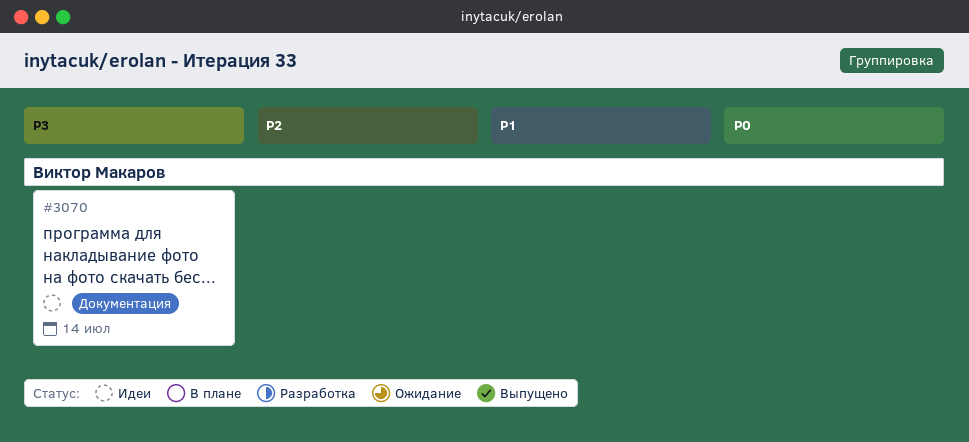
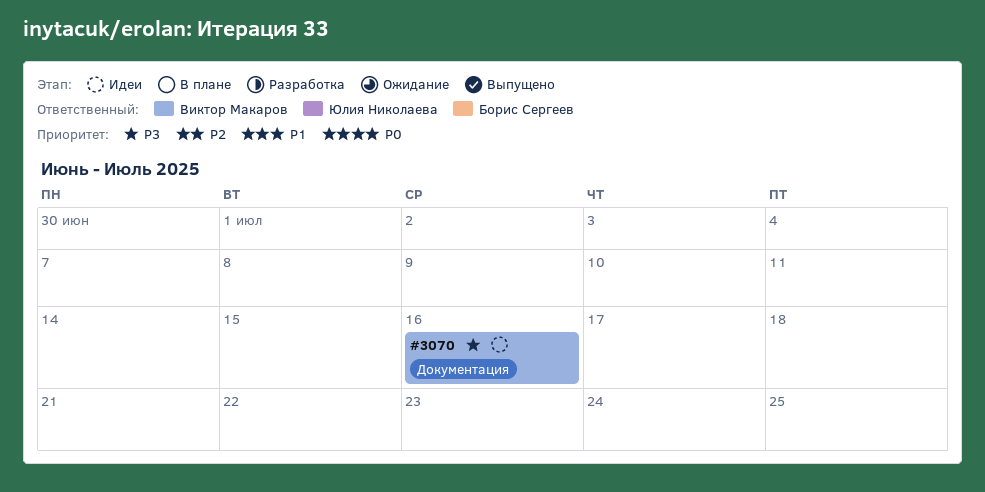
#3070, due: Jul 14 -> Jul 16

